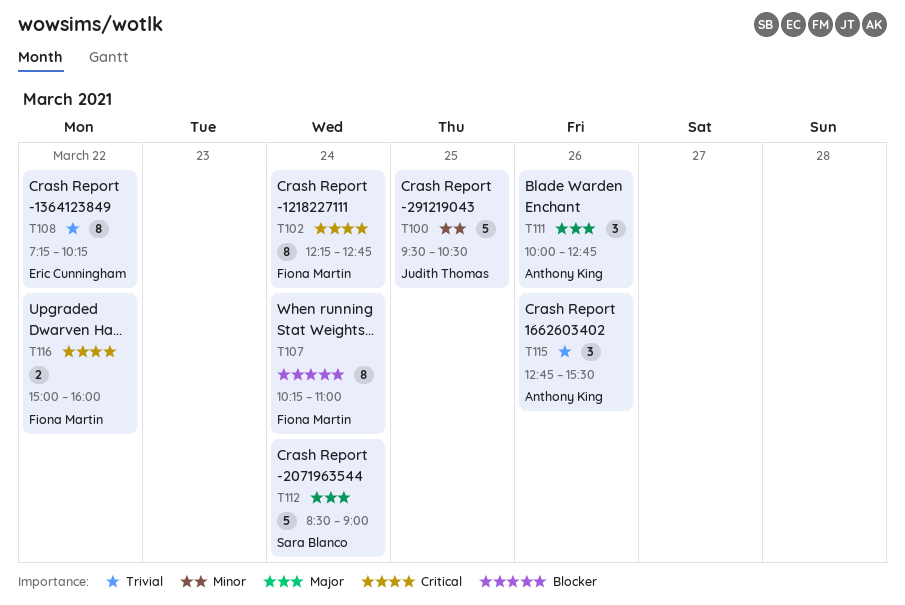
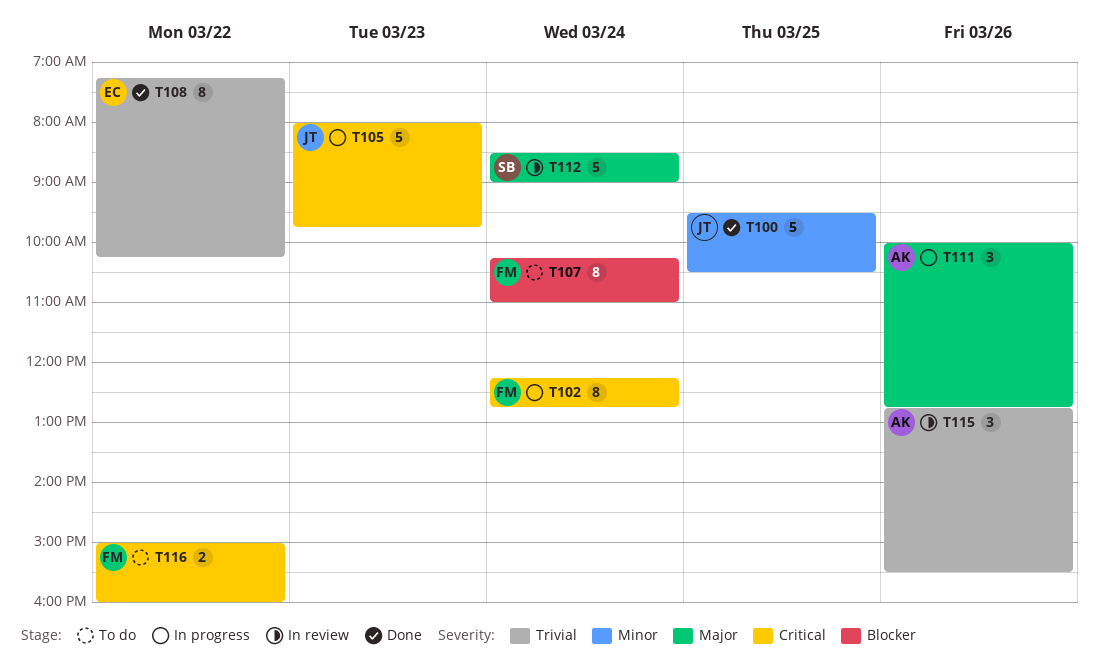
T105: none -> present

